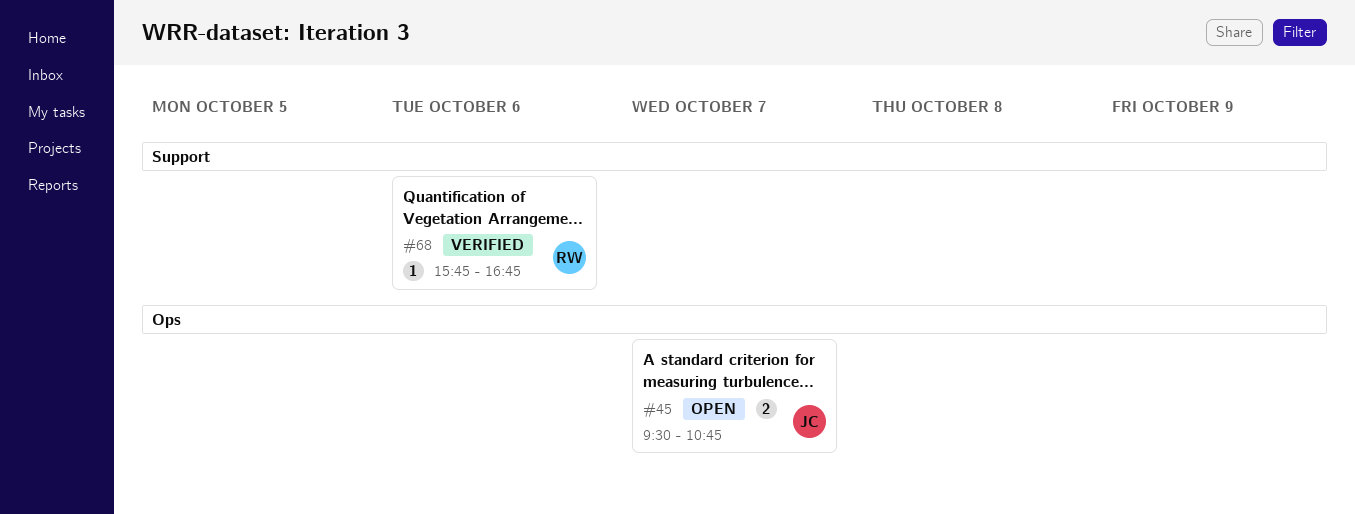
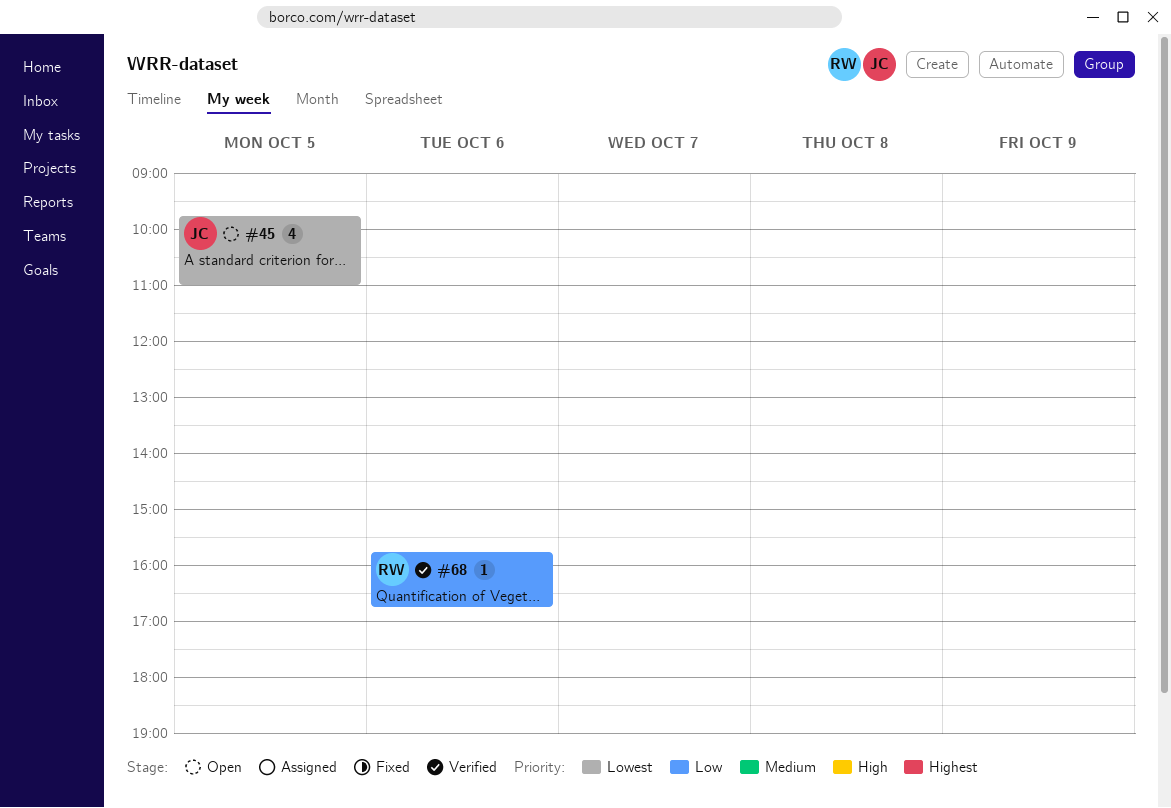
#45, estimate: 2 -> 4
#45, day: Oct 7 -> Oct 5
#45, begins: 09:30 -> 09:45
#45, ends: 10:45 -> 11:00

